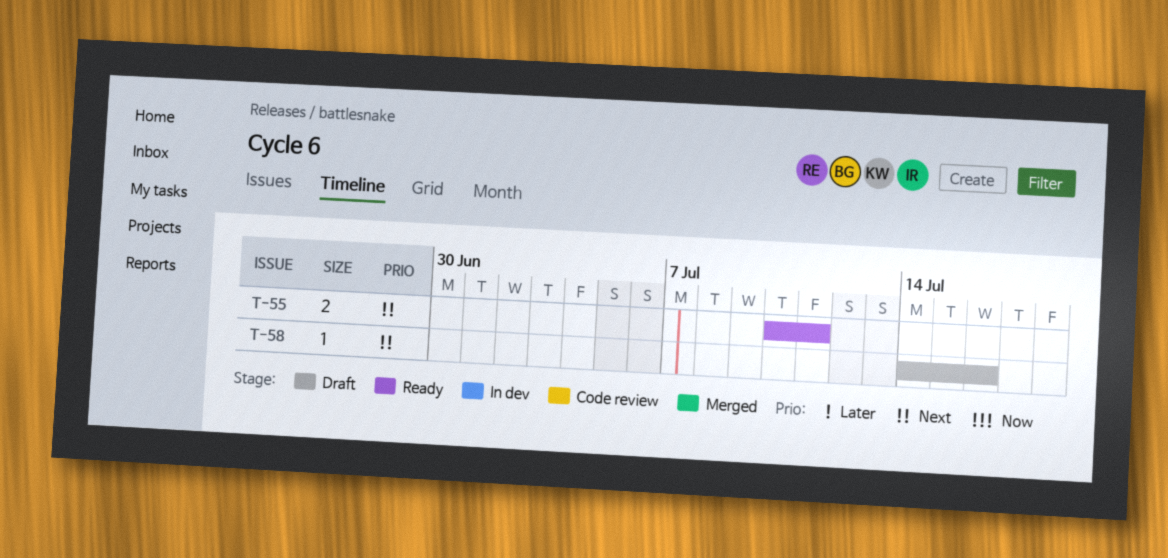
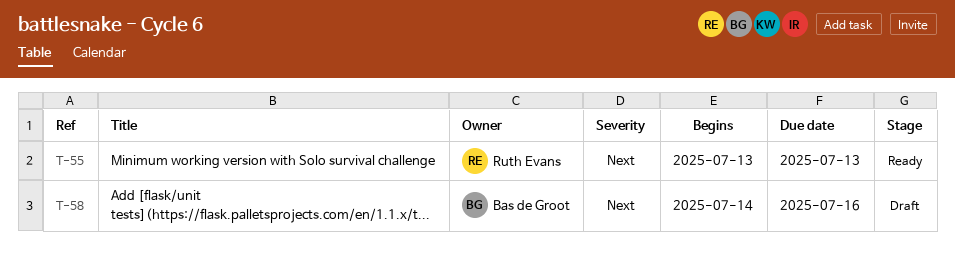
T-55, start: Jul 10 -> Jul 13
T-55, due: Jul 11 -> Jul 13

